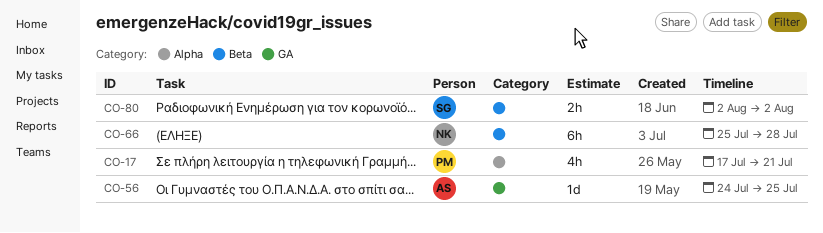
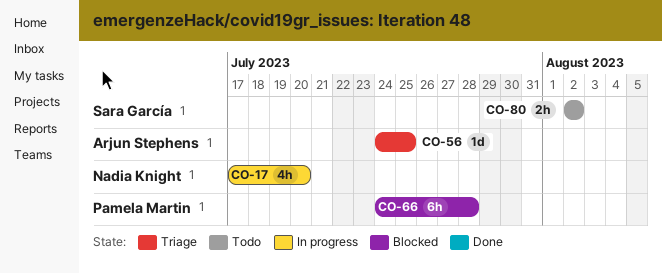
CO-17, owner: Pamela Martin -> Nadia Knight
CO-17, due: Jul 21 -> Jul 20
CO-66, owner: Nadia Knight -> Pamela Martin
CO-66, start: Jul 25 -> Jul 24

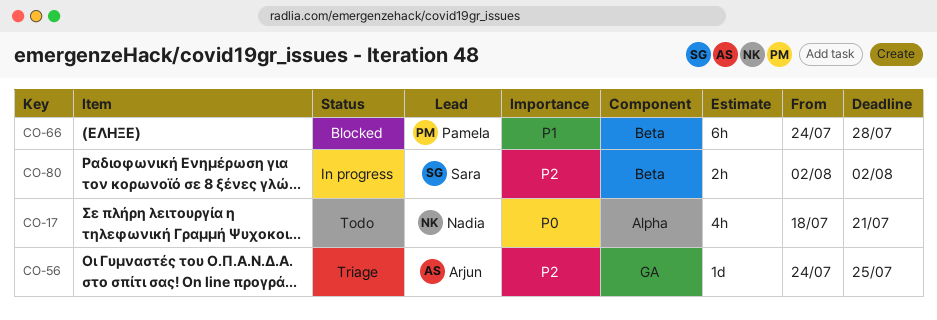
CO-17, status: In progress -> Todo
CO-17, start: Jul 17 -> Jul 18
CO-17, due: Jul 20 -> Jul 21
CO-80, status: Todo -> In progress

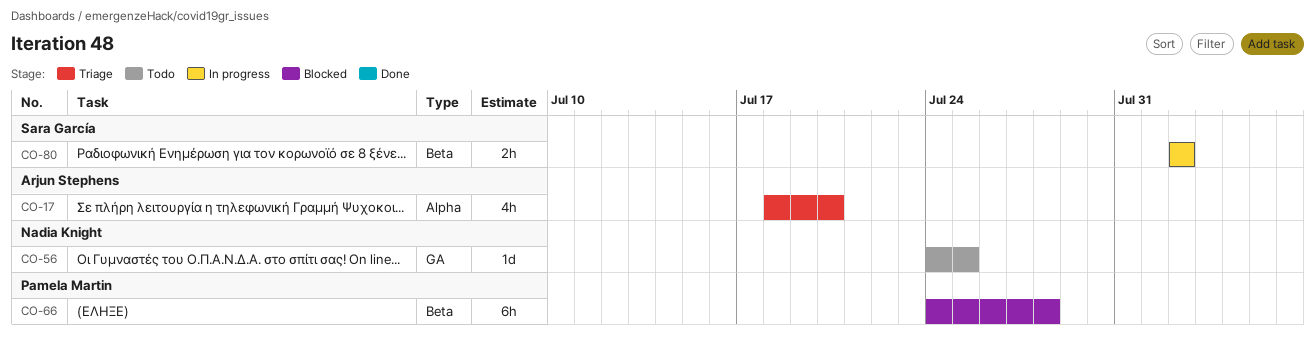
CO-17, status: Todo -> Triage
CO-17, owner: Nadia Knight -> Arjun Stephens
CO-17, due: Jul 21 -> Jul 20
CO-56, status: Triage -> Todo
CO-56, owner: Arjun Stephens -> Nadia Knight

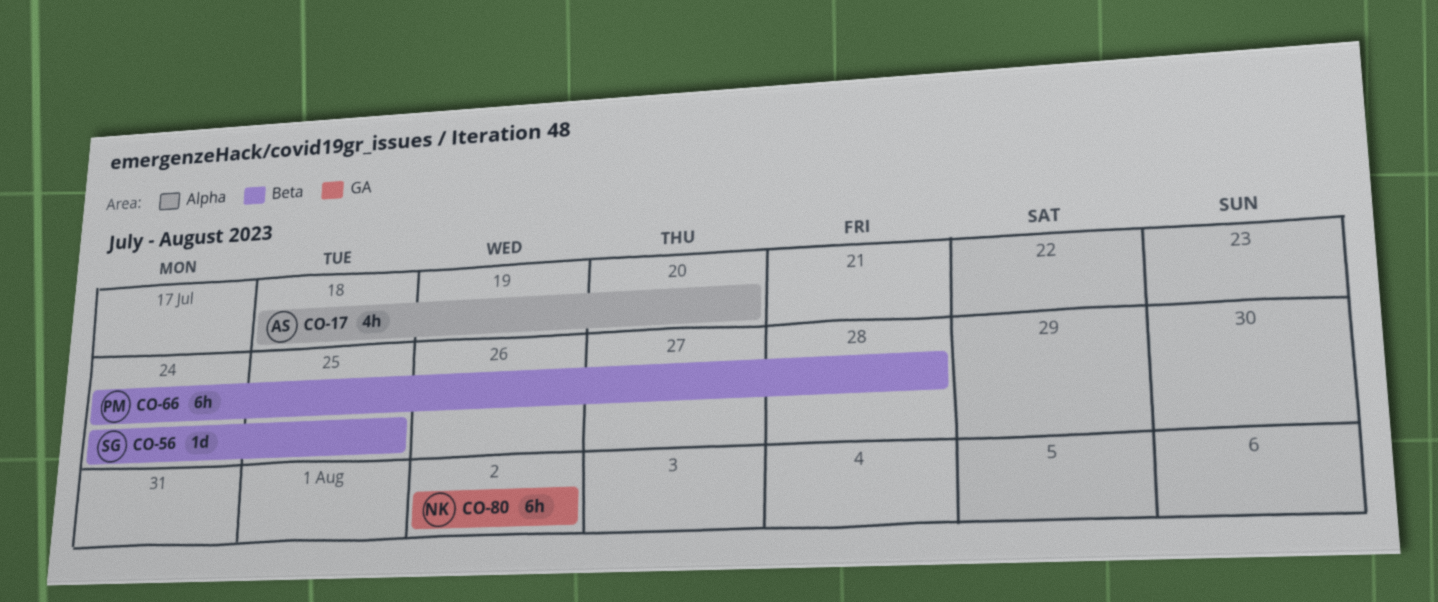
CO-56, owner: Nadia Knight -> Sara García
CO-56, label: GA -> Beta
CO-80, owner: Sara García -> Nadia Knight
CO-80, label: Beta -> GA
CO-80, estimate: 2h -> 6h

